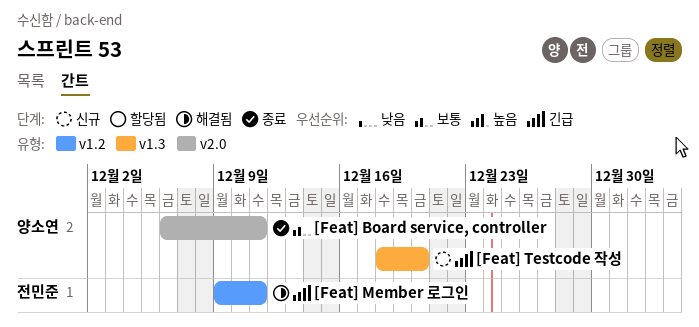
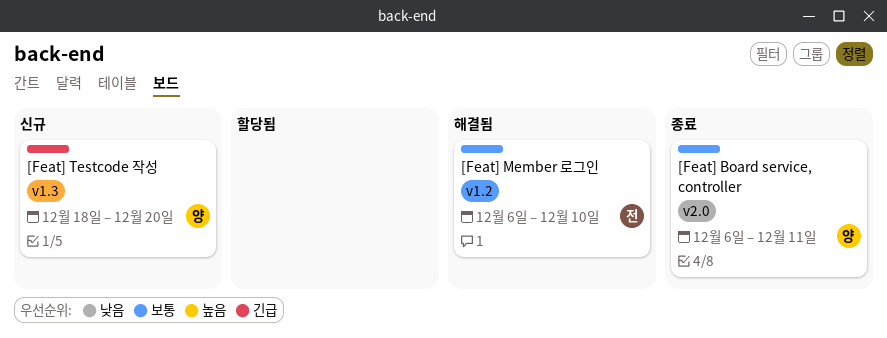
[Feat] Member 로그인, priority: 긴급 -> 보통
[Feat] Member 로그인, start: Dec 9 -> Dec 6
[Feat] Member 로그인, due: Dec 11 -> Dec 10

